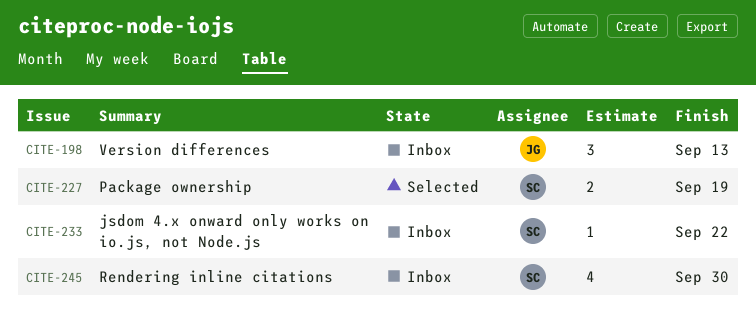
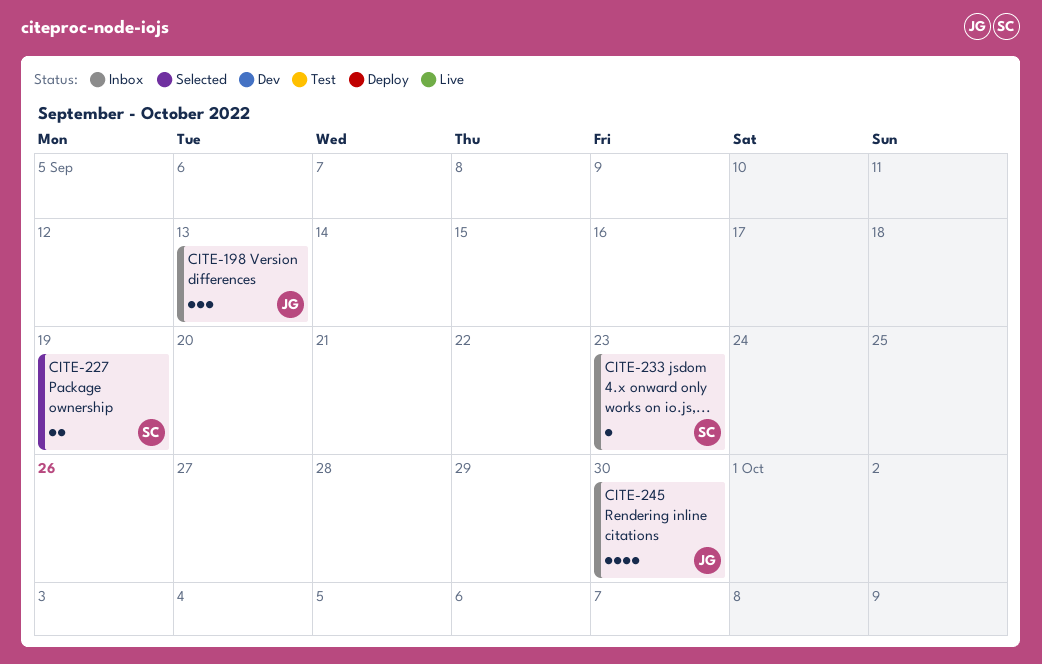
CITE-233, due: Sep 22 -> Sep 23
CITE-245, owner: SC -> JG

